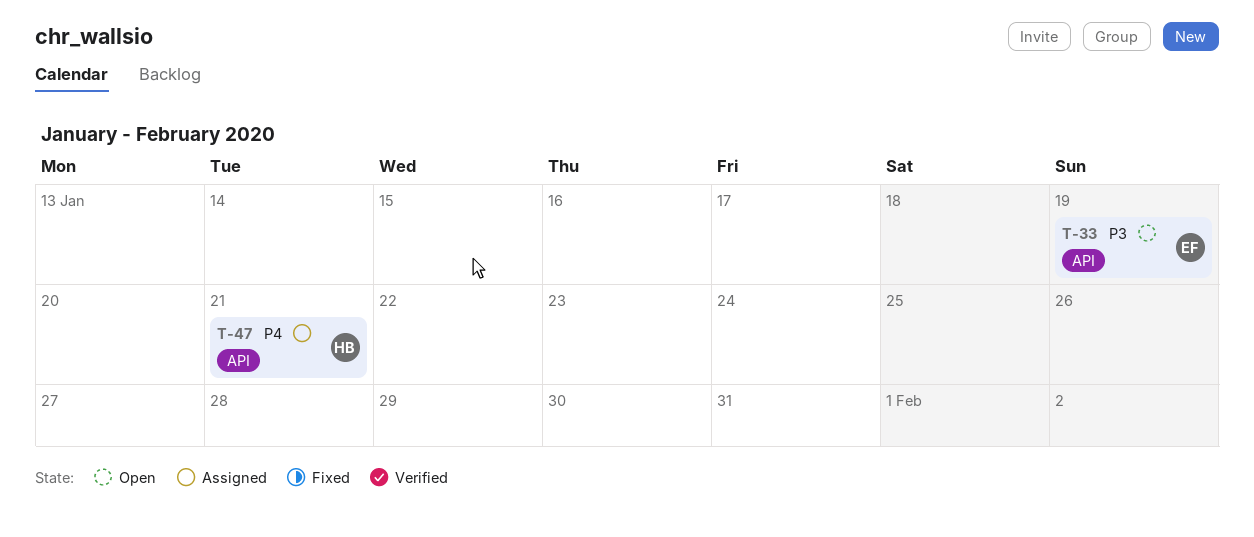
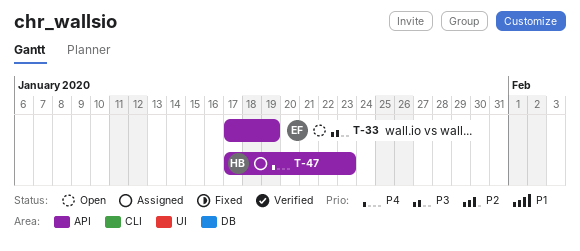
T-47, due: Jan 21 -> Jan 23

